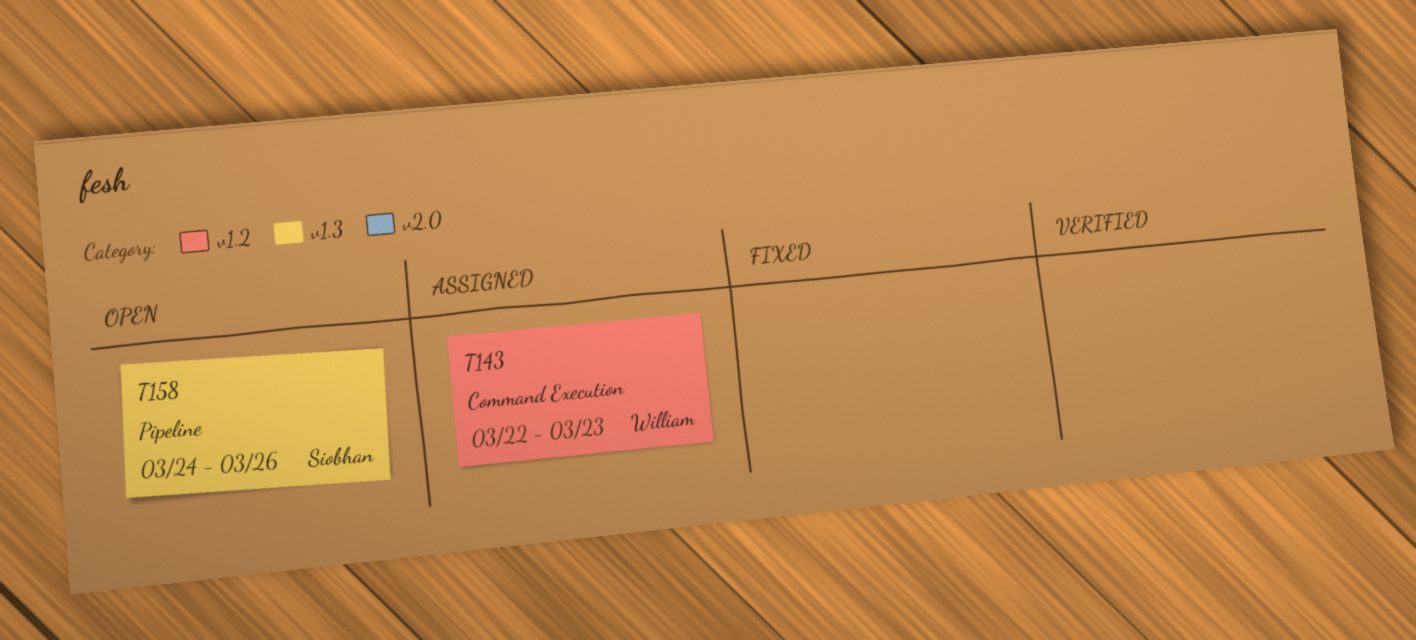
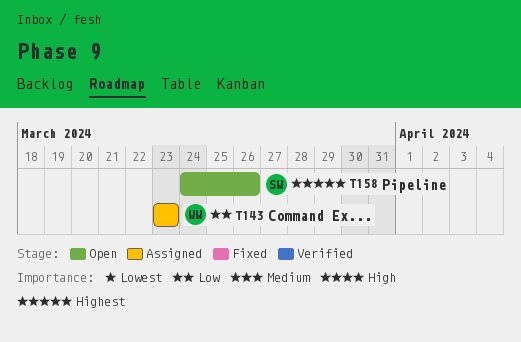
T143, start: Mar 22 -> Mar 23

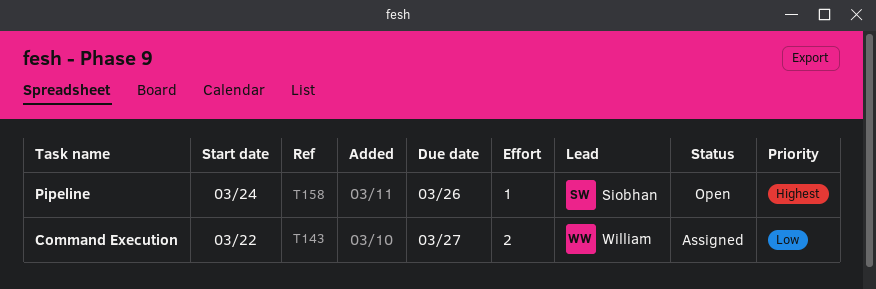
T143, start: Mar 23 -> Mar 22
T143, due: Mar 23 -> Mar 27

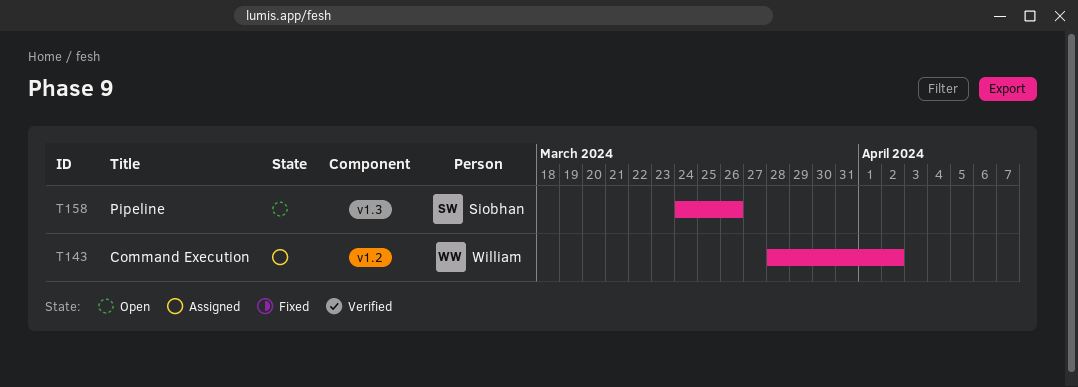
T143, start: Mar 22 -> Mar 28
T143, due: Mar 27 -> Apr 2

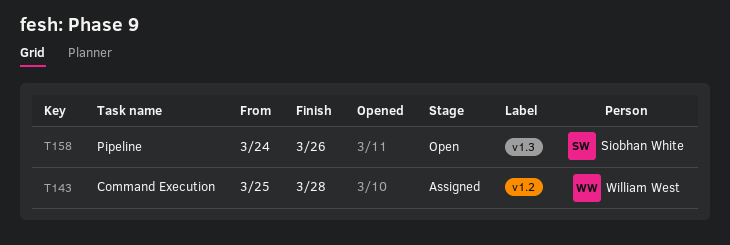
T143, start: Mar 28 -> Mar 25
T143, due: Apr 2 -> Mar 28

